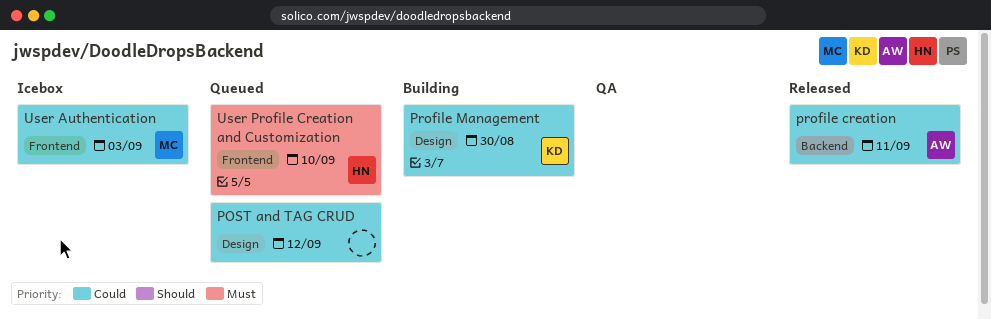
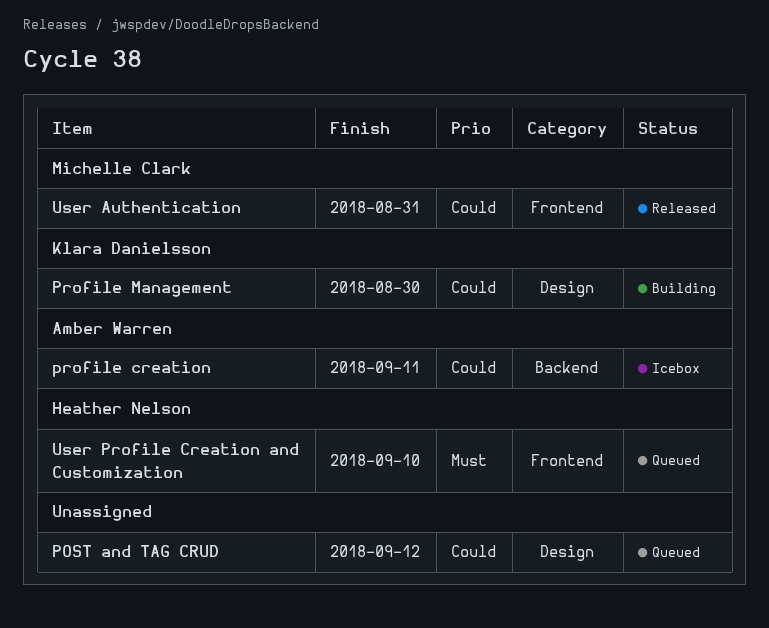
profile creation, status: Released -> Icebox
User Authentication, status: Icebox -> Released
User Authentication, due: Sep 3 -> Aug 31

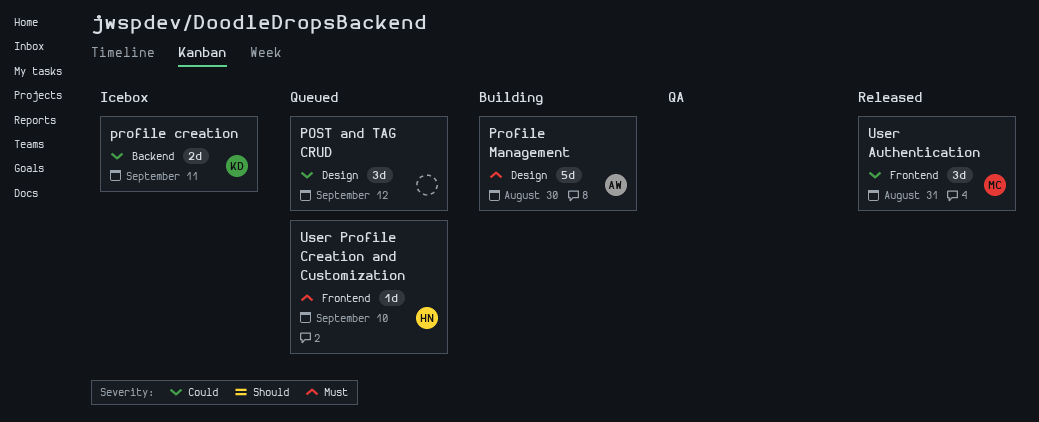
profile creation, owner: Amber Warren -> Klara Danielsson
Profile Management, owner: Klara Danielsson -> Amber Warren
Profile Management, priority: Could -> Must

